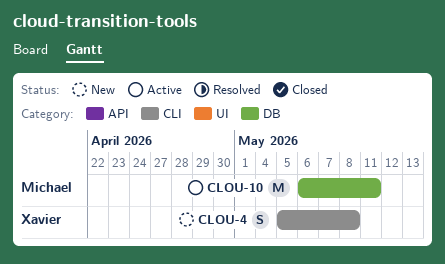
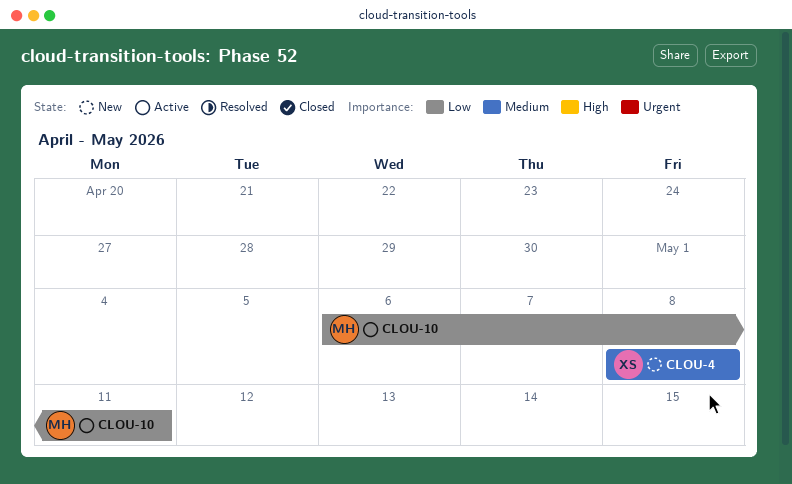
CLOU-4, start: May 5 -> May 8

